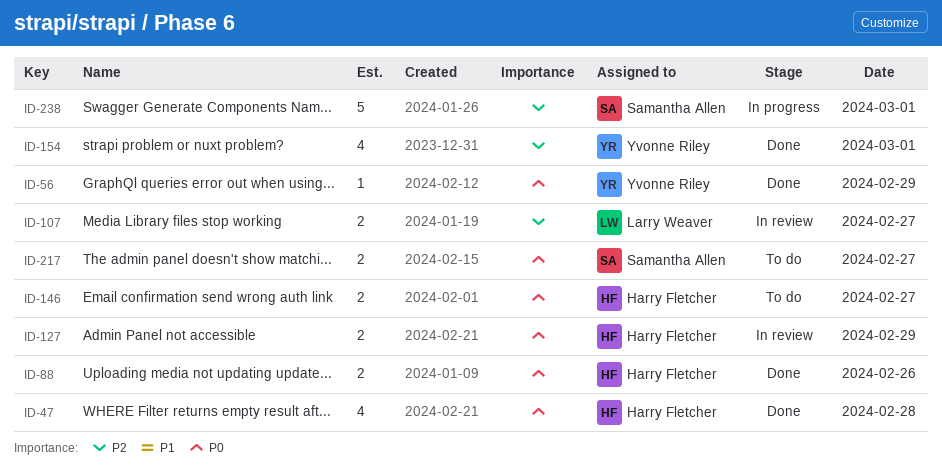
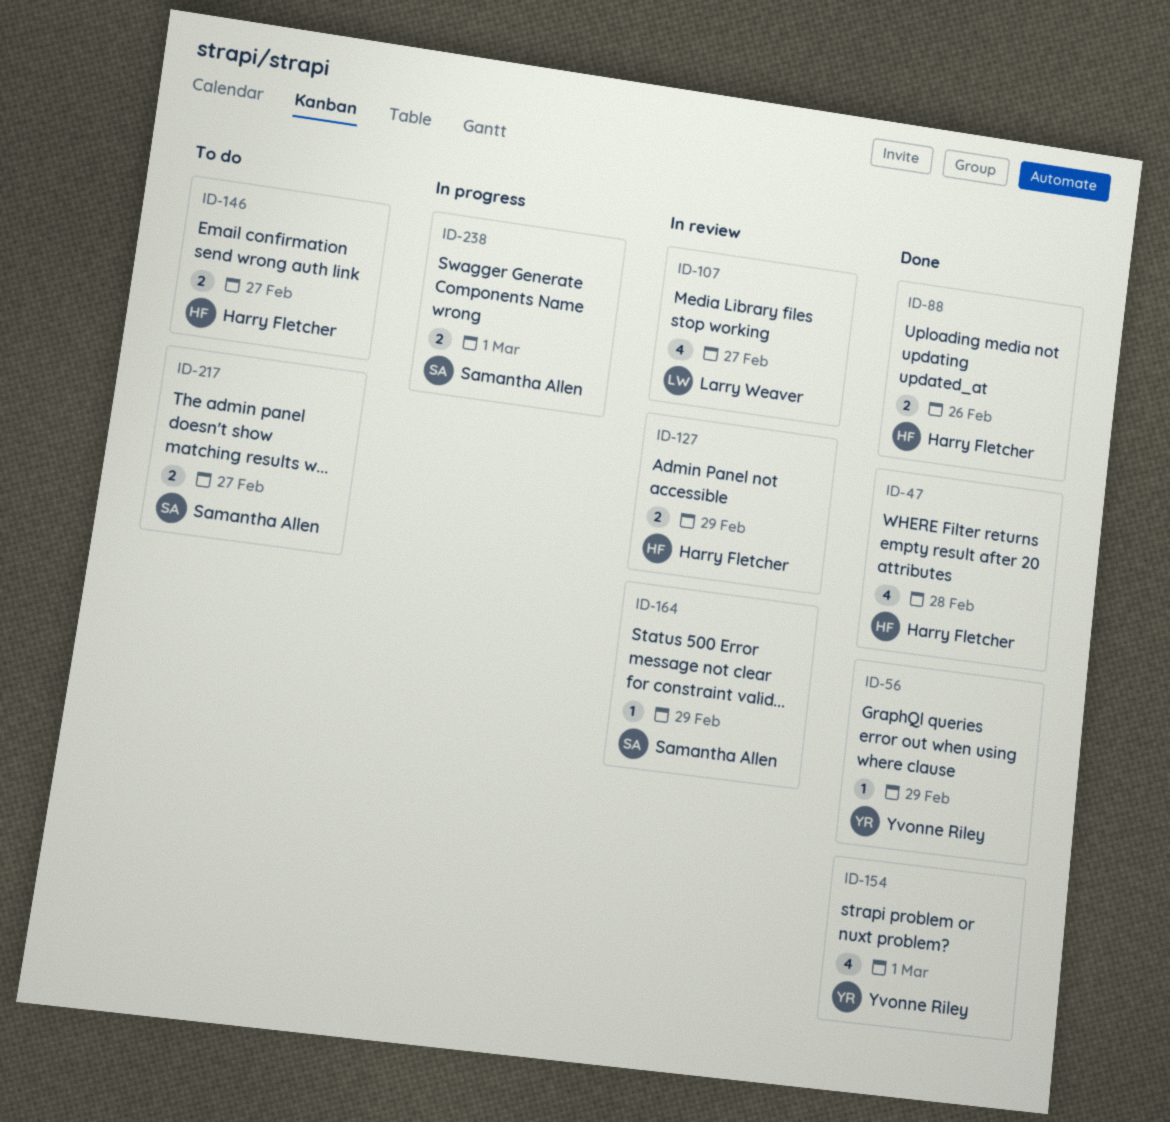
ID-107, estimate: 2 -> 4
ID-164: none -> present
ID-238, estimate: 5 -> 2

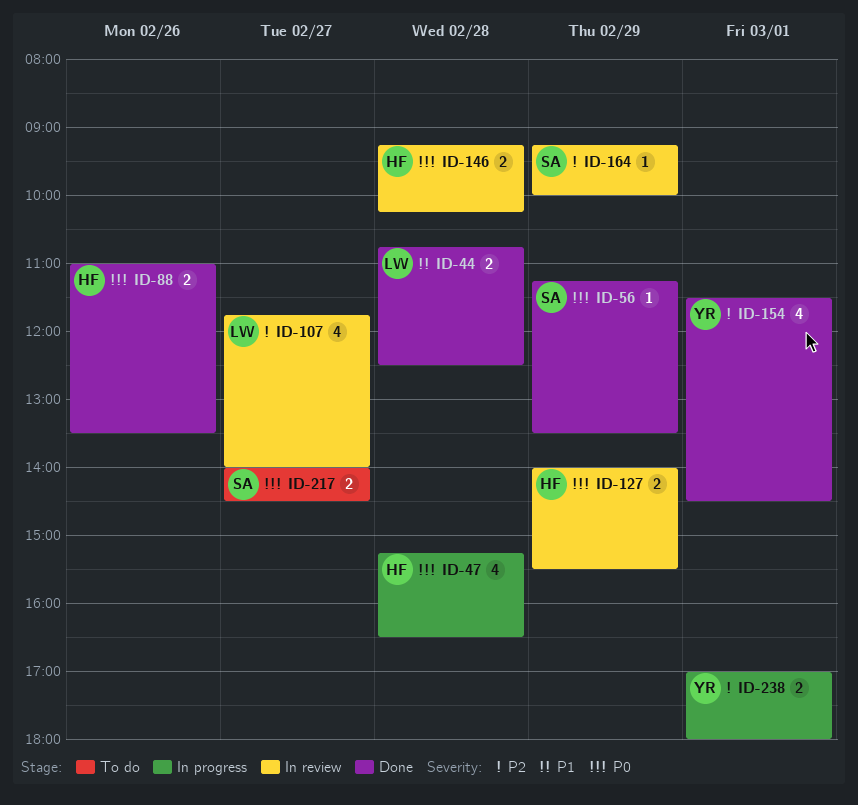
ID-44: none -> present
ID-47, status: Done -> In progress
ID-56, owner: Yvonne Riley -> Samantha Allen
ID-146, status: To do -> In review
ID-146, day: Feb 27 -> Feb 28
ID-238, owner: Samantha Allen -> Yvonne Riley

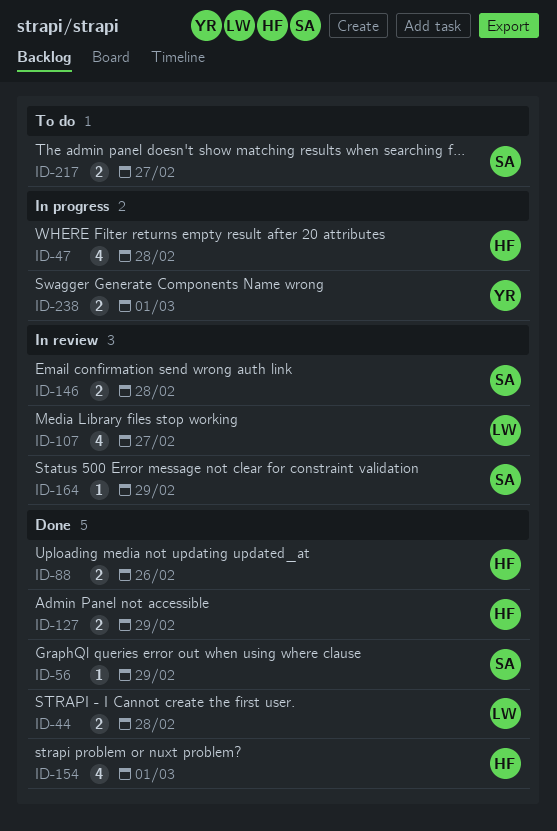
ID-127, status: In review -> Done
ID-146, owner: HF -> SA
ID-154, owner: YR -> HF

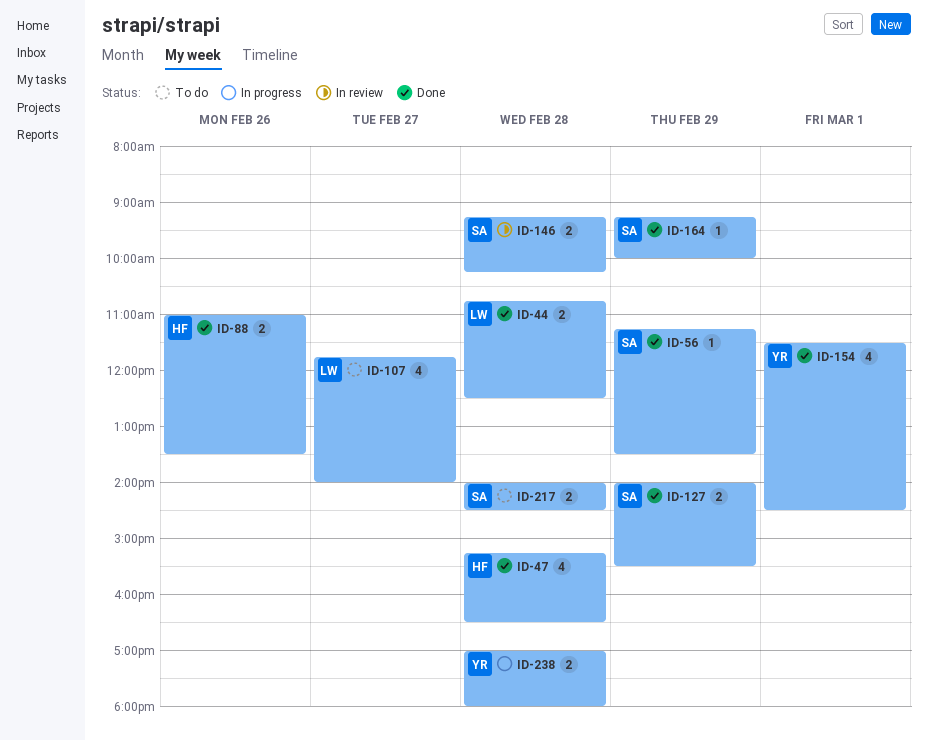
ID-47, status: In progress -> Done
ID-107, status: In review -> To do
ID-127, owner: HF -> SA
ID-154, owner: HF -> YR
ID-164, status: In review -> Done
ID-217, day: Feb 27 -> Feb 28
ID-238, day: Mar 1 -> Feb 28

